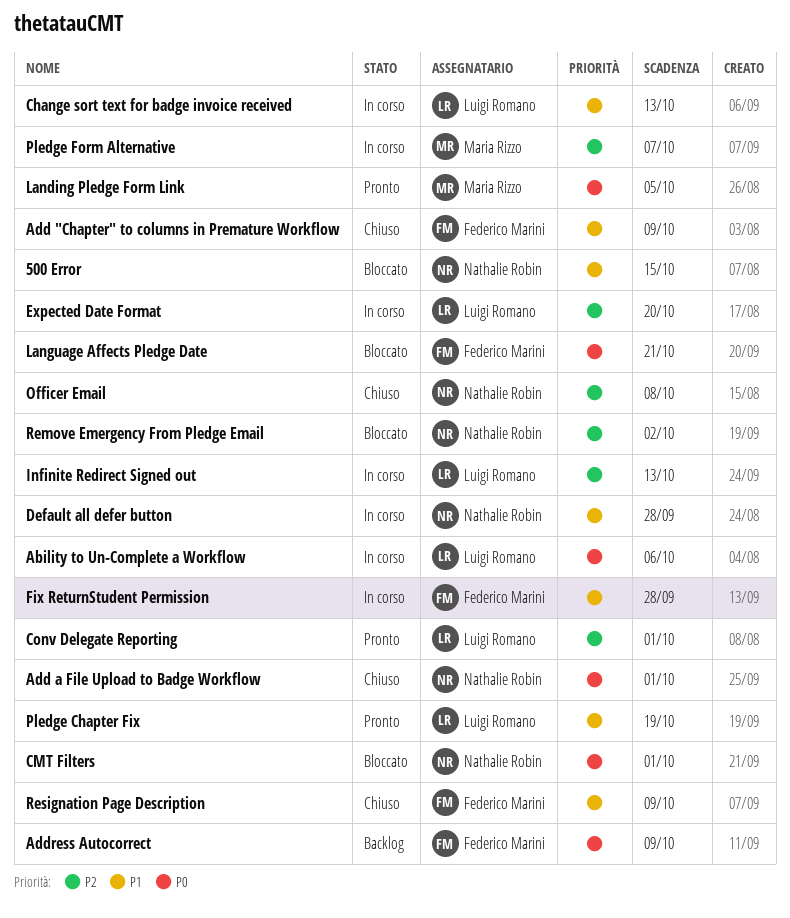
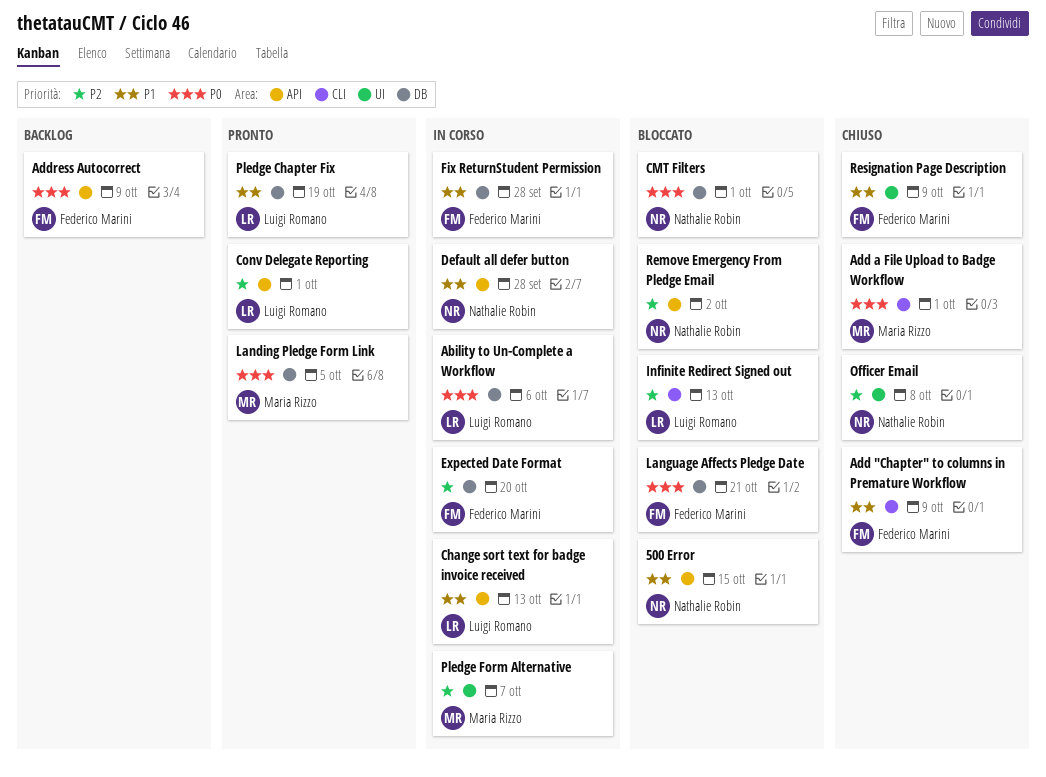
Add a File Upload to Badge Workflow, owner: Nathalie Robin -> Maria Rizzo
Expected Date Format, owner: Luigi Romano -> Federico Marini
Infinite Redirect Signed out, status: In corso -> Bloccato

